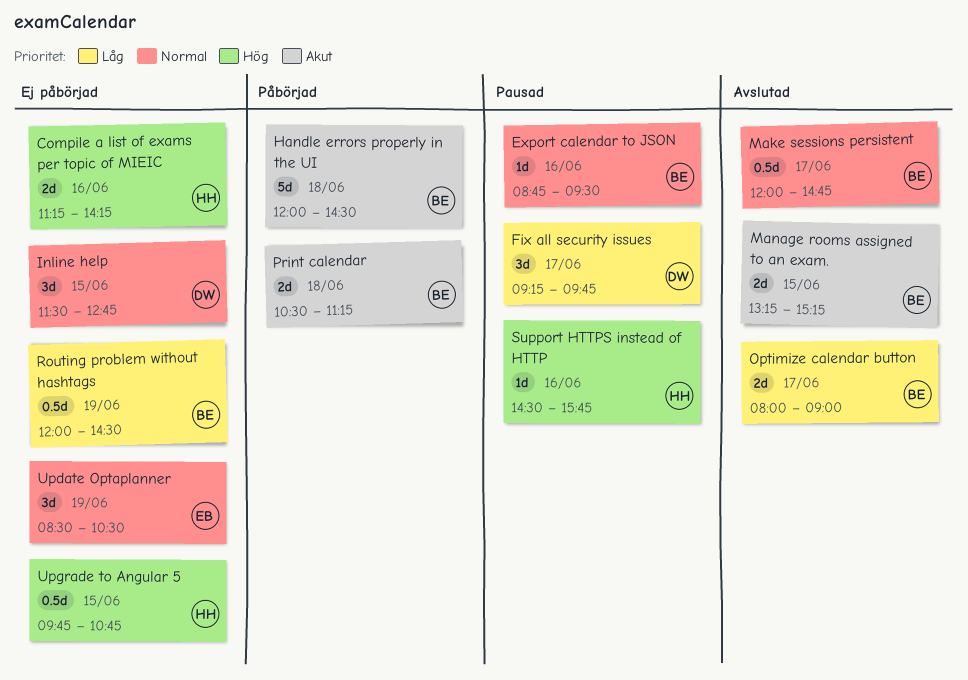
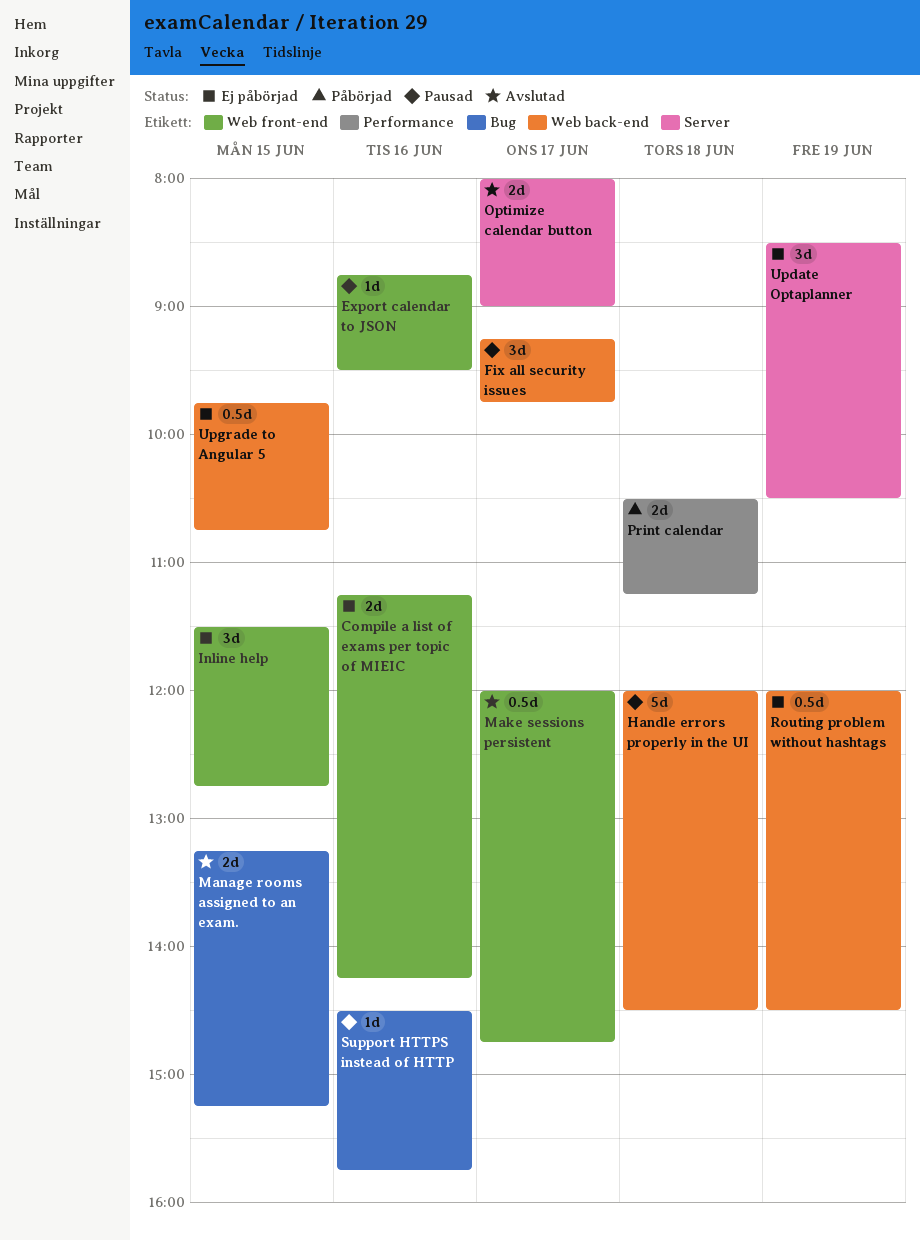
Handle errors properly in the UI, status: Påbörjad -> Pausad

